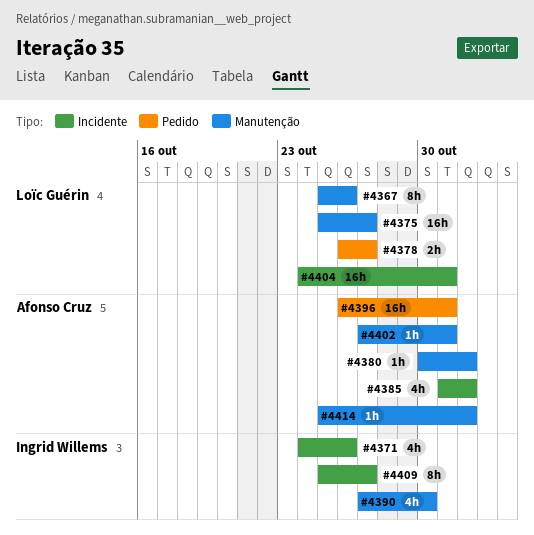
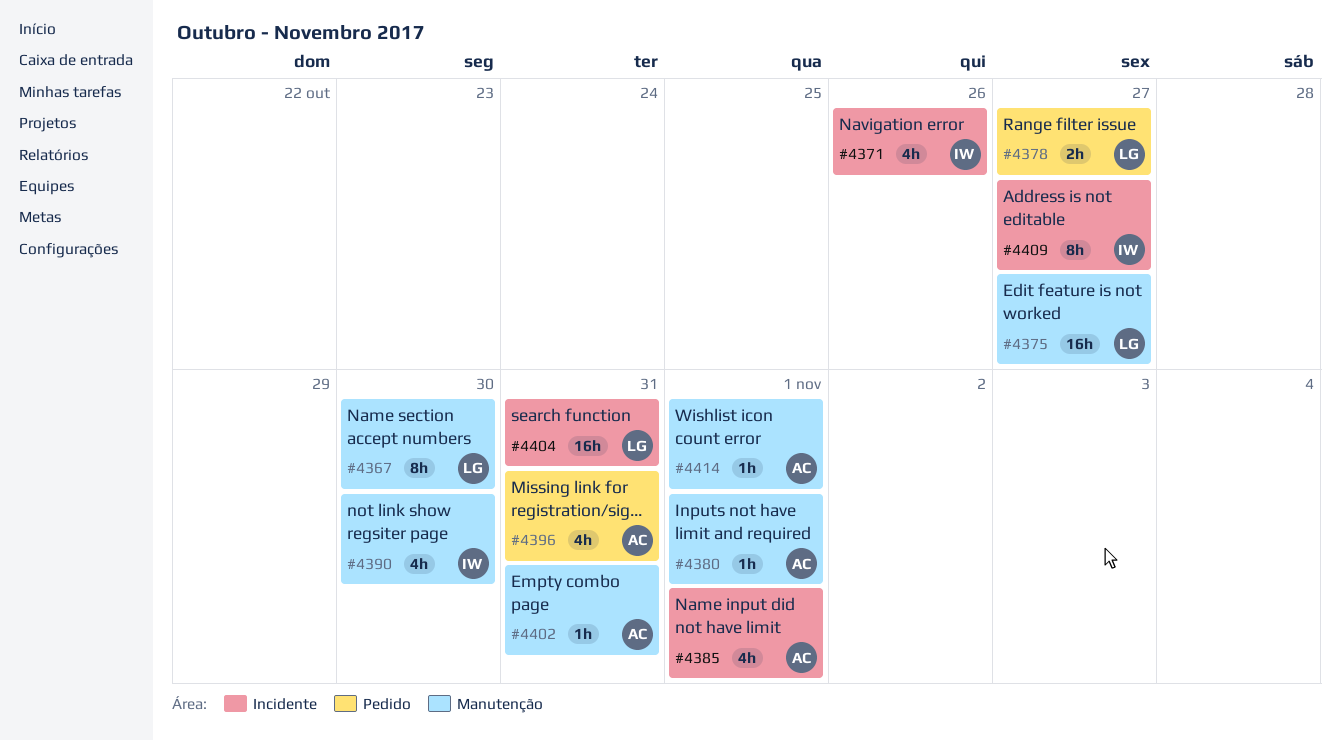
#4367, due: Oct 26 -> Oct 30
#4396, estimate: 16h -> 4h

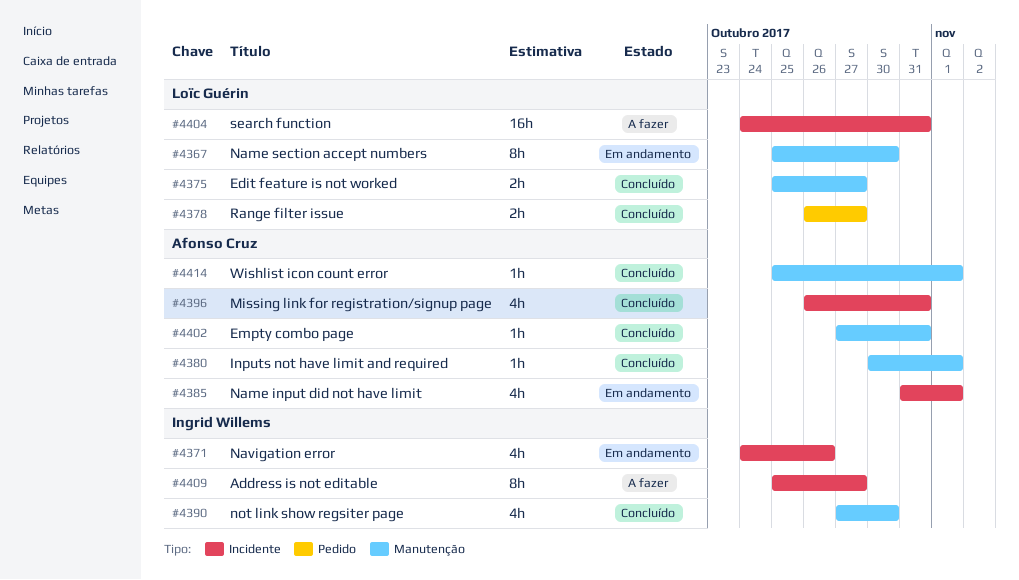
#4375, estimate: 16h -> 2h
#4396, label: Pedido -> Incidente

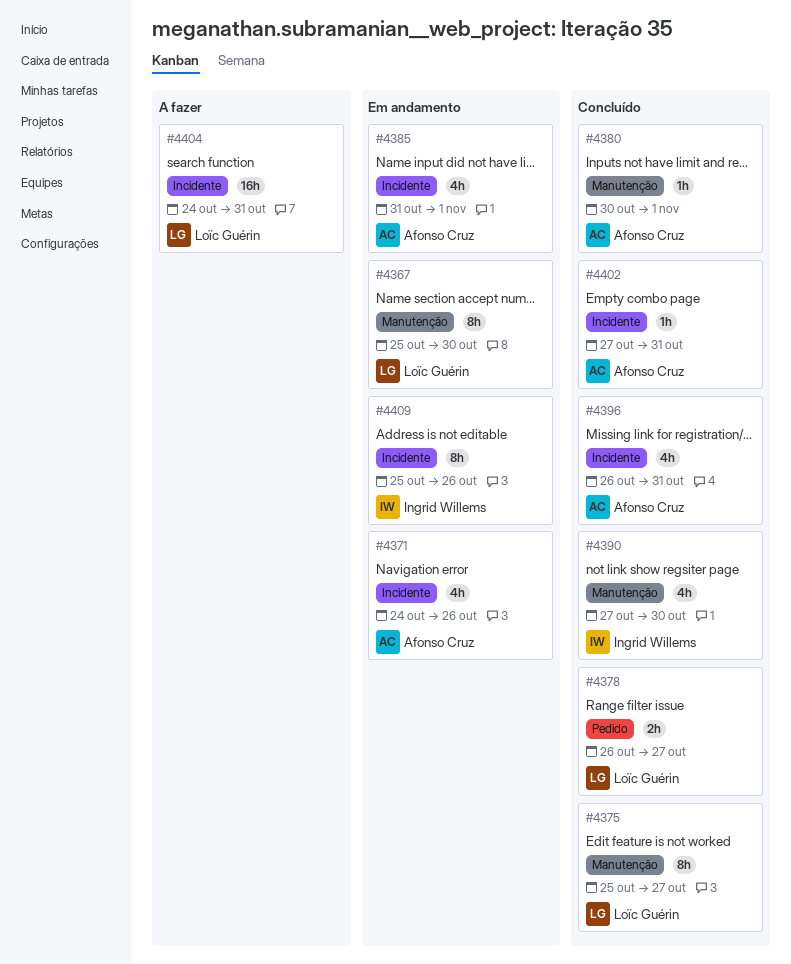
#4371, owner: Ingrid Willems -> Afonso Cruz
#4375, estimate: 2h -> 8h
#4402, label: Manutenção -> Incidente
#4409, status: A fazer -> Em andamento
#4409, due: Oct 27 -> Oct 26
#4414: present -> none

